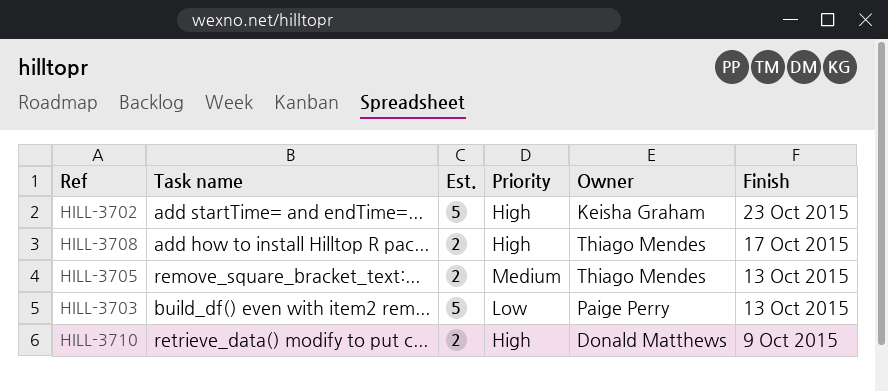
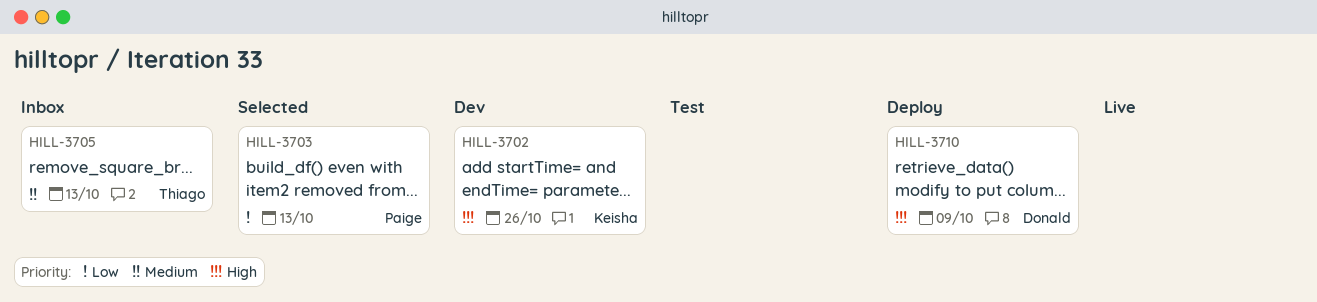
HILL-3702, due: Oct 23 -> Oct 26
HILL-3708: present -> none

